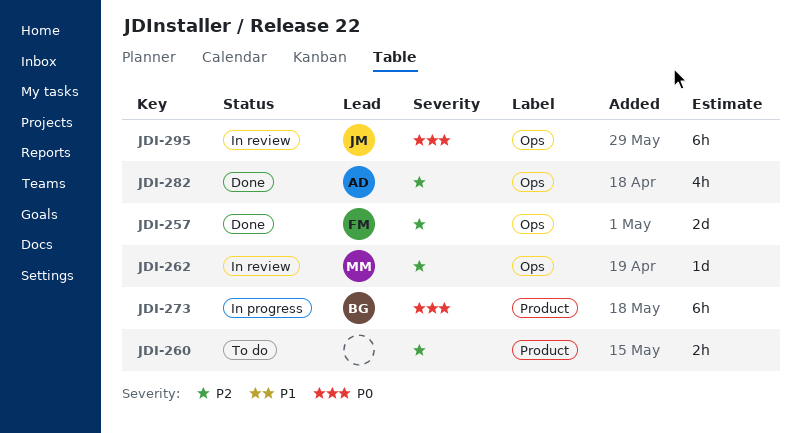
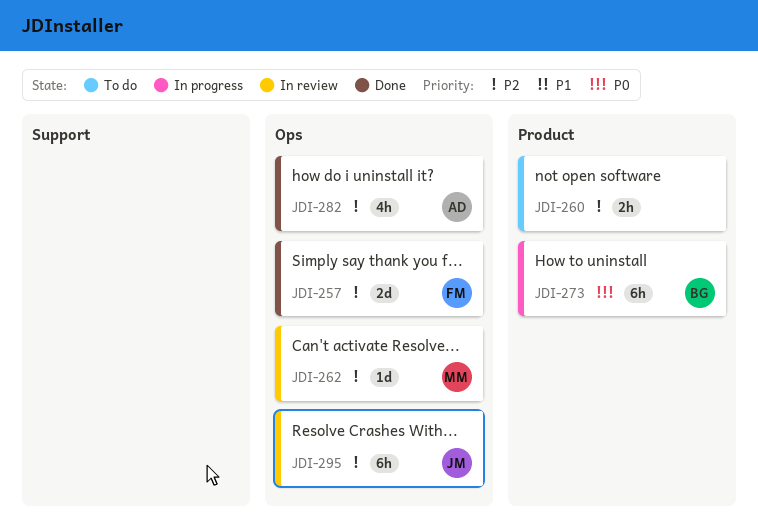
JDI-295, priority: P0 -> P2

